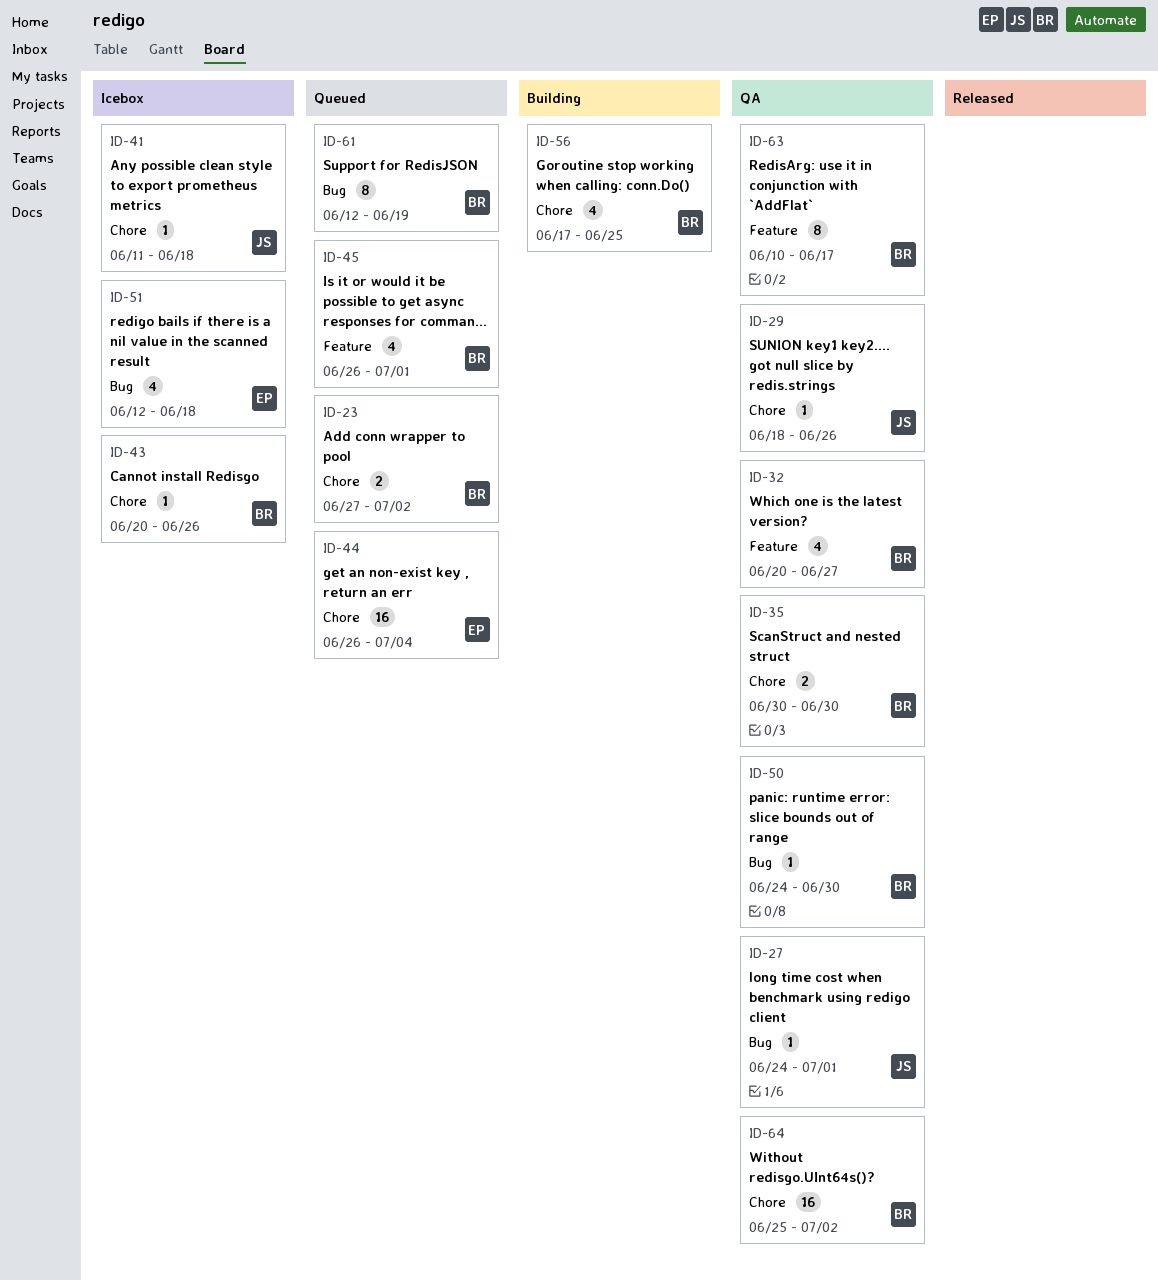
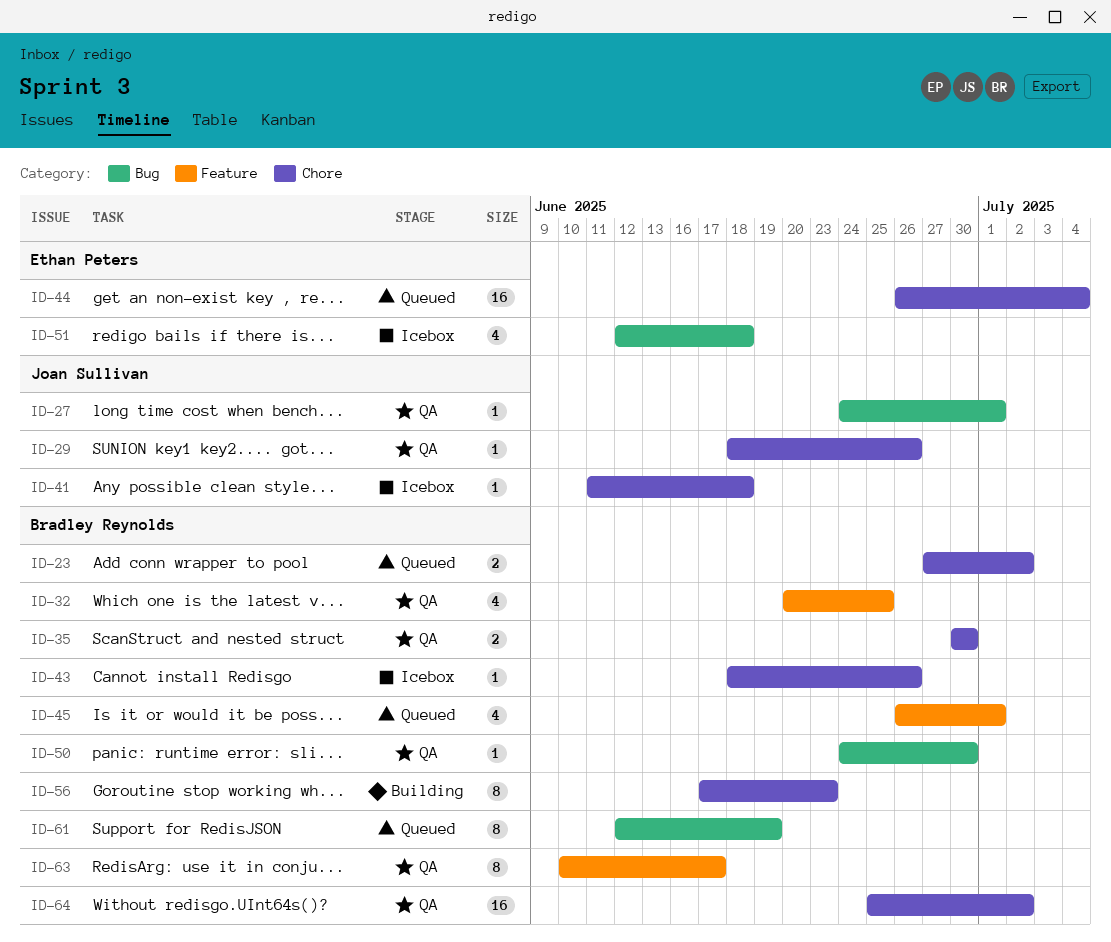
ID-32, due: Jun 27 -> Jun 25
ID-43, start: Jun 20 -> Jun 18
ID-56, estimate: 4 -> 8
ID-56, due: Jun 25 -> Jun 23

